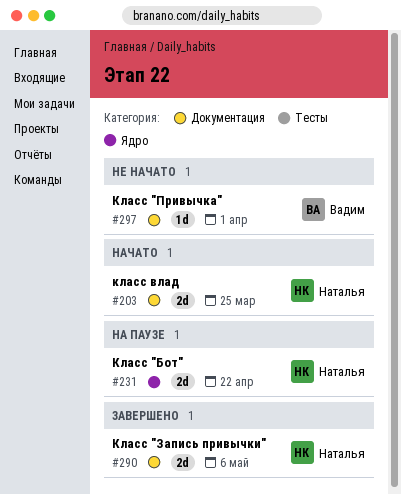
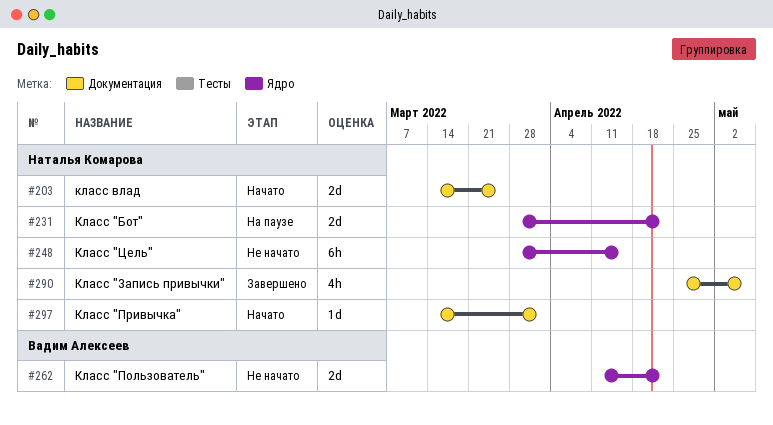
#248: none -> present
#262: none -> present
#290, estimate: 2d -> 4h
#297, status: Не начато -> Начато
#297, owner: Вадим Алексеев -> Наталья Комарова

